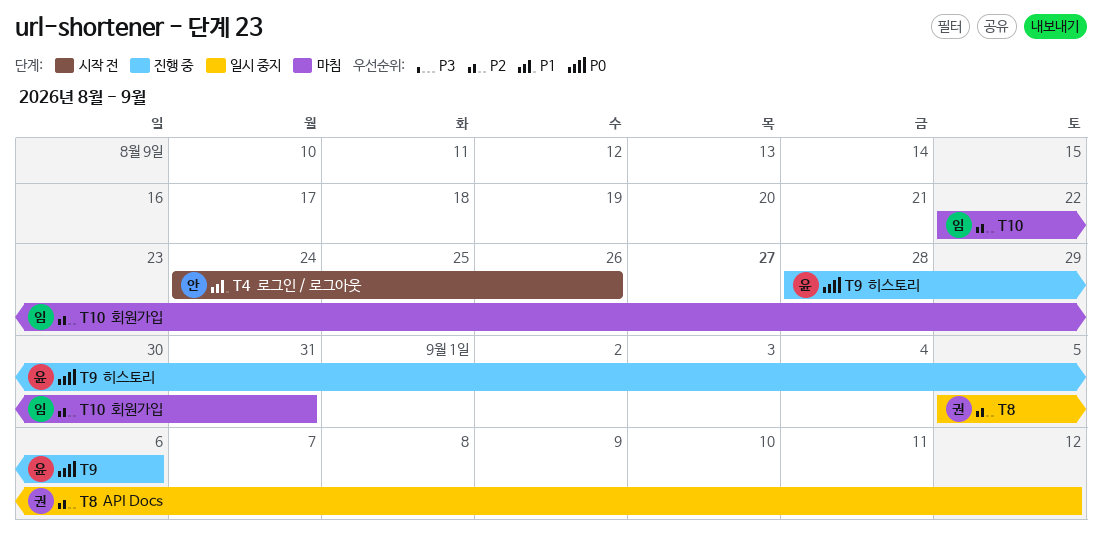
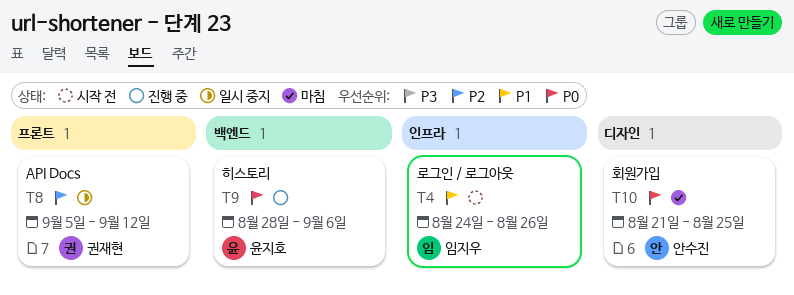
T4, owner: 안수진 -> 임지우
T10, owner: 임지우 -> 안수진
T10, priority: P2 -> P0
T10, start: Aug 22 -> Aug 21
T10, due: Aug 31 -> Aug 25

